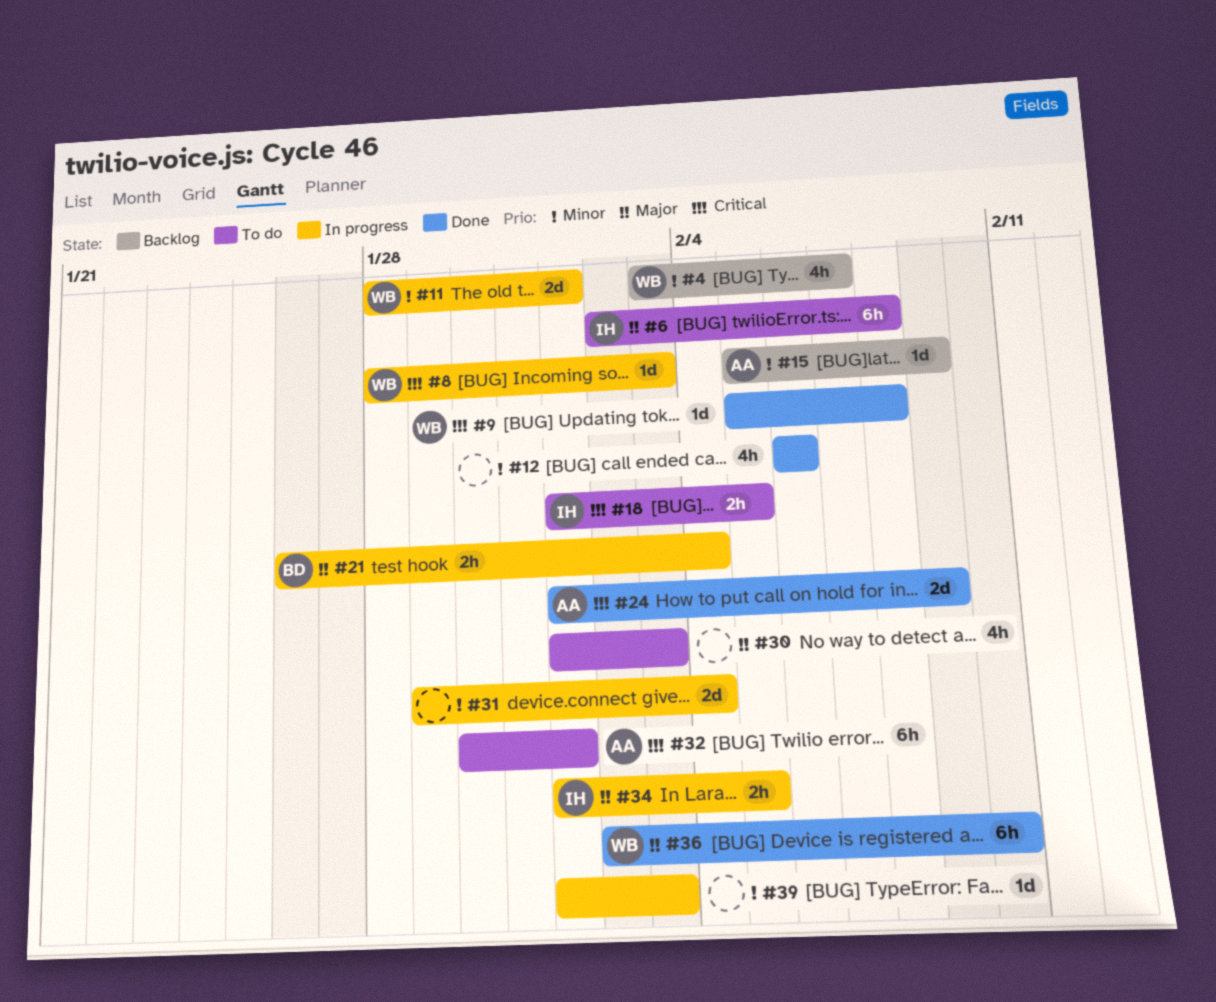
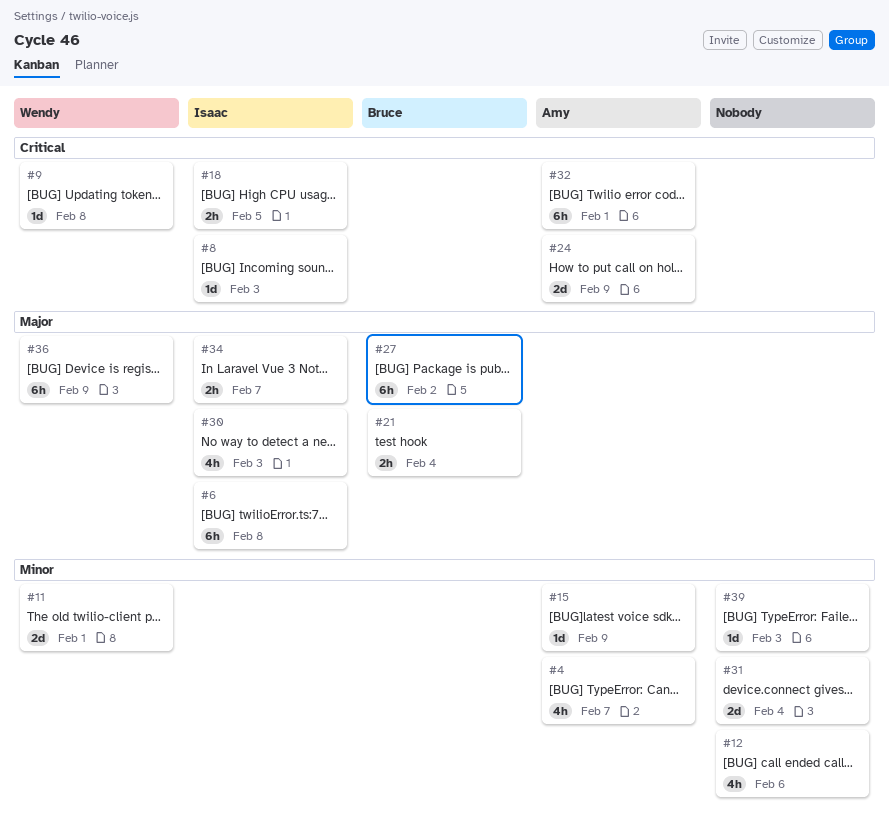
#4, owner: Wendy -> Amy
#8, owner: Wendy -> Isaac
#27: none -> present
#30, owner: none -> Isaac
#34, due: Feb 5 -> Feb 7
#36, due: Feb 10 -> Feb 9

